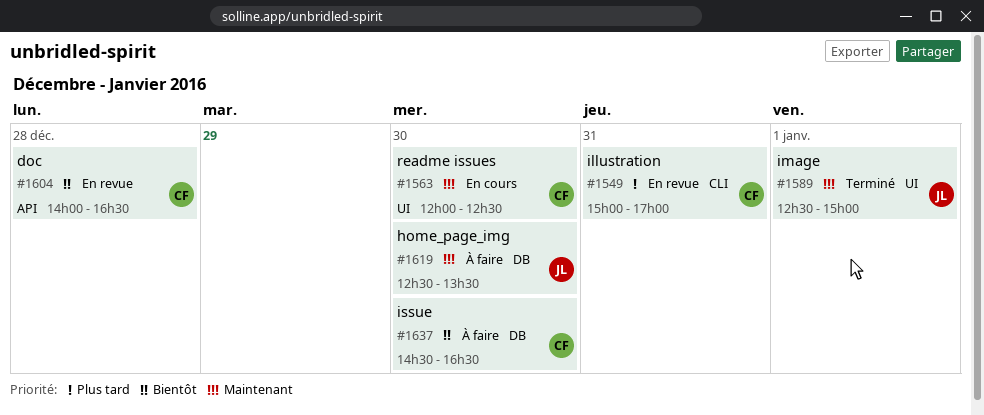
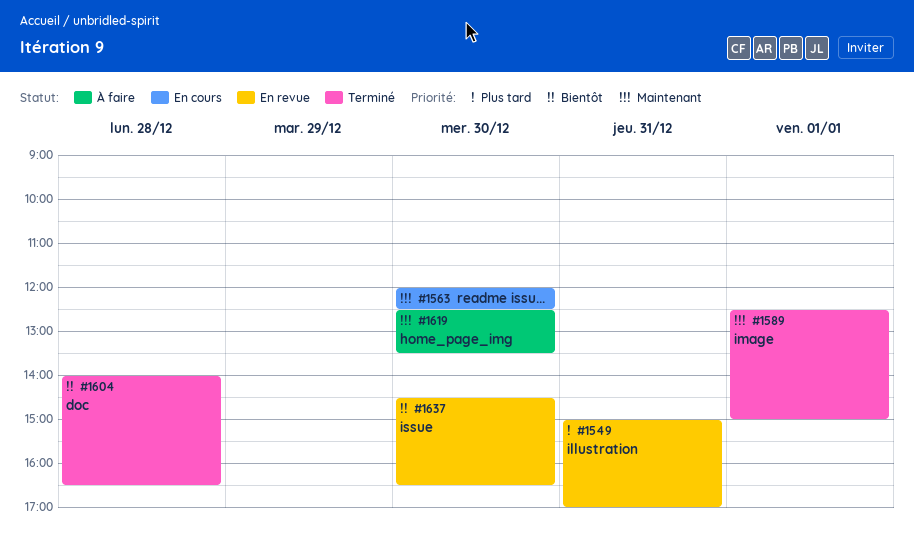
#1604, status: En revue -> Terminé
#1637, status: À faire -> En revue

